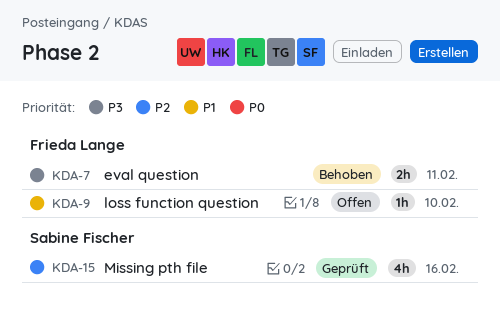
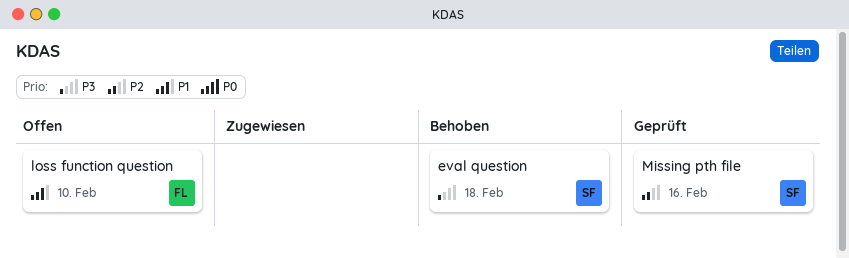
eval question, owner: Frieda Lange -> Sabine Fischer
eval question, due: Feb 11 -> Feb 18

